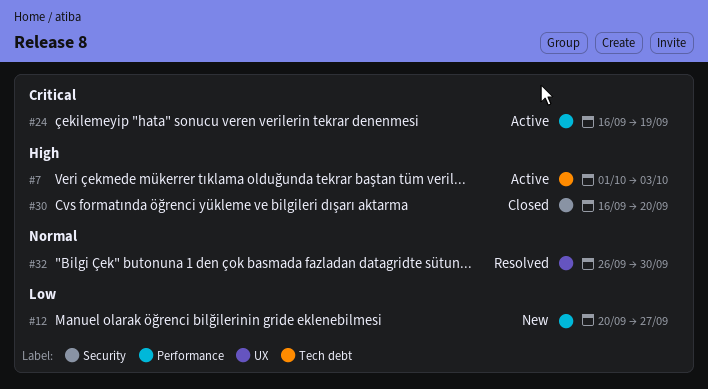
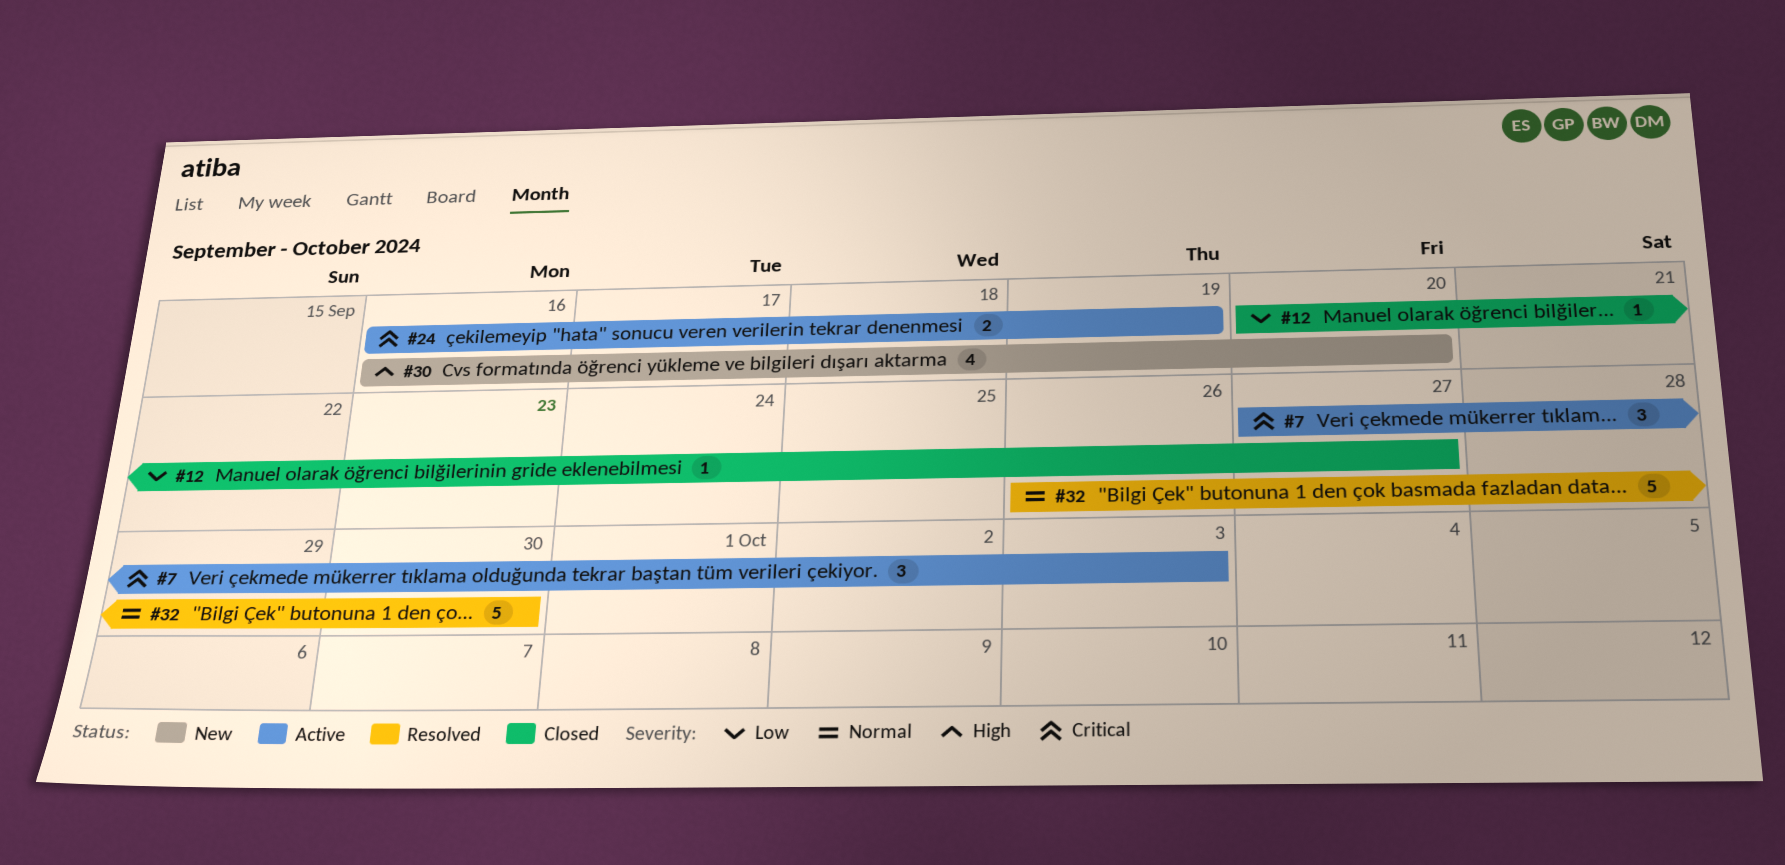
#7, priority: High -> Critical
#7, start: Oct 1 -> Sep 27
#12, status: New -> Closed
#30, status: Closed -> New

